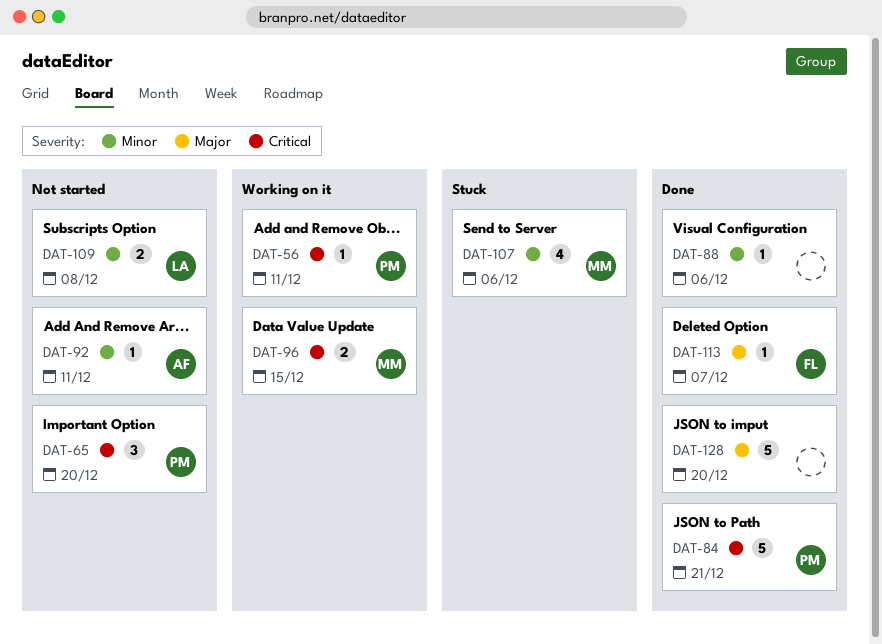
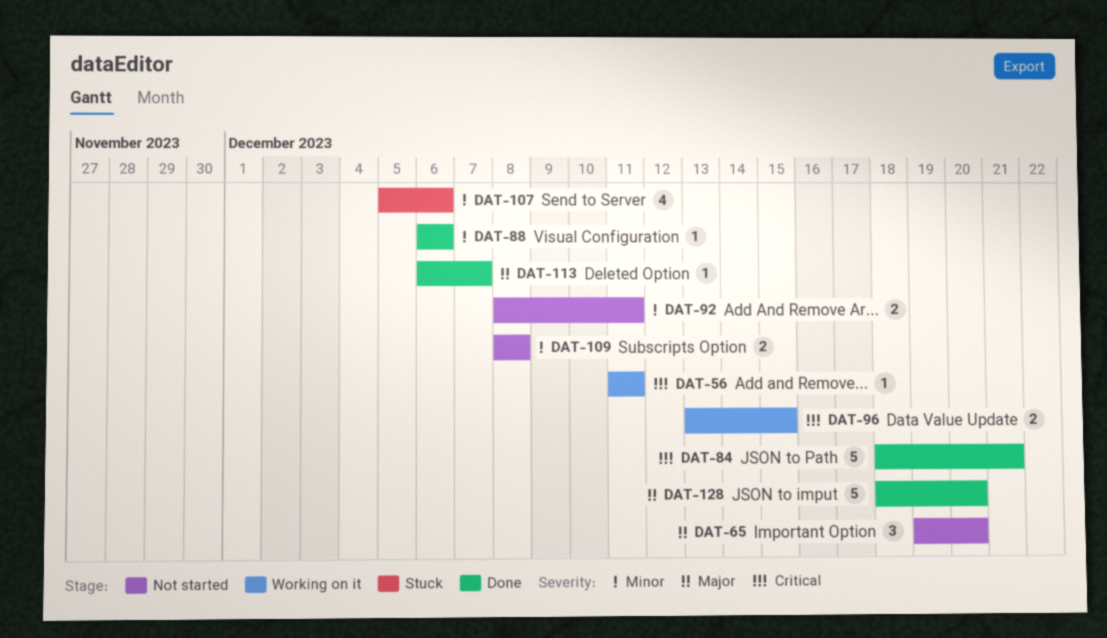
DAT-65, priority: Critical -> Major
DAT-92, estimate: 1 -> 2

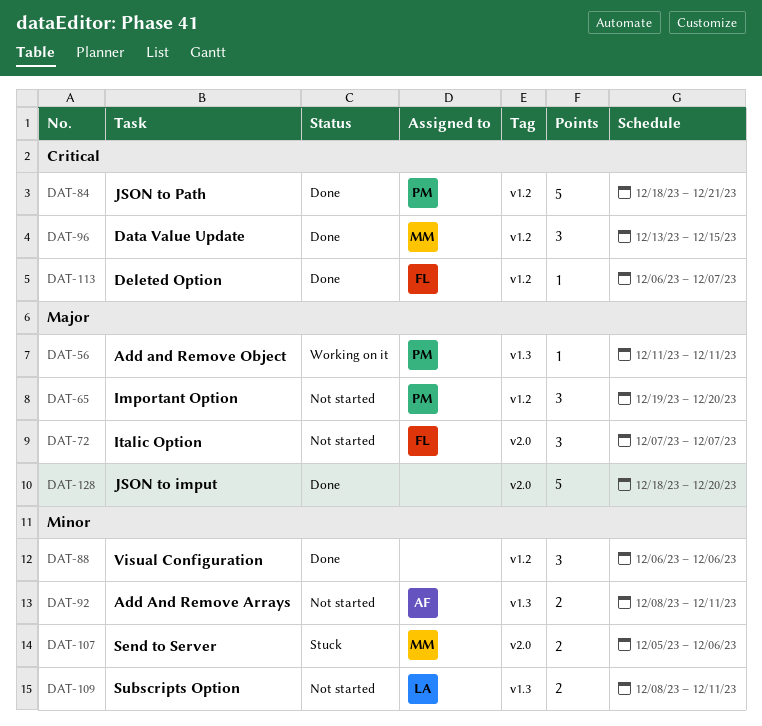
DAT-56, priority: Critical -> Major
DAT-72: none -> present
DAT-88, estimate: 1 -> 3
DAT-96, status: Working on it -> Done
DAT-96, estimate: 2 -> 3
DAT-107, estimate: 4 -> 2
DAT-109, due: Dec 8 -> Dec 11
DAT-113, priority: Major -> Critical

